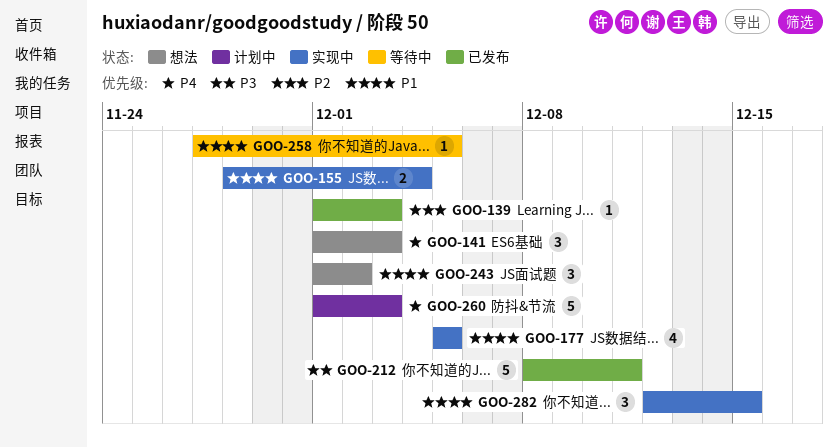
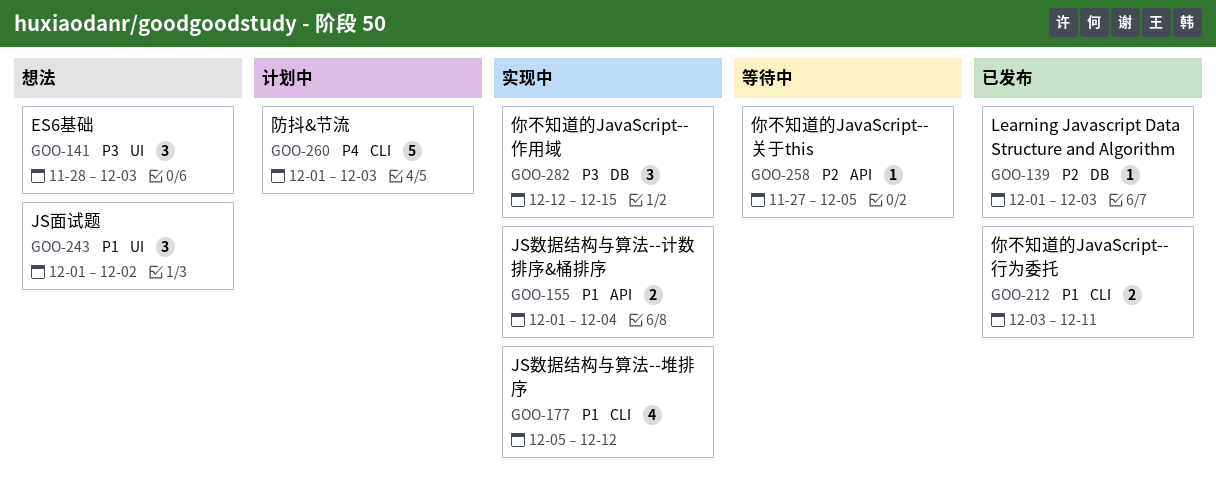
GOO-141, priority: P4 -> P3
GOO-141, start: Dec 1 -> Nov 28
GOO-155, start: Nov 28 -> Dec 1
GOO-177, due: Dec 5 -> Dec 12
GOO-212, priority: P3 -> P1
GOO-212, estimate: 5 -> 2
GOO-212, start: Dec 8 -> Dec 3
GOO-258, priority: P1 -> P2
GOO-282, priority: P1 -> P3

